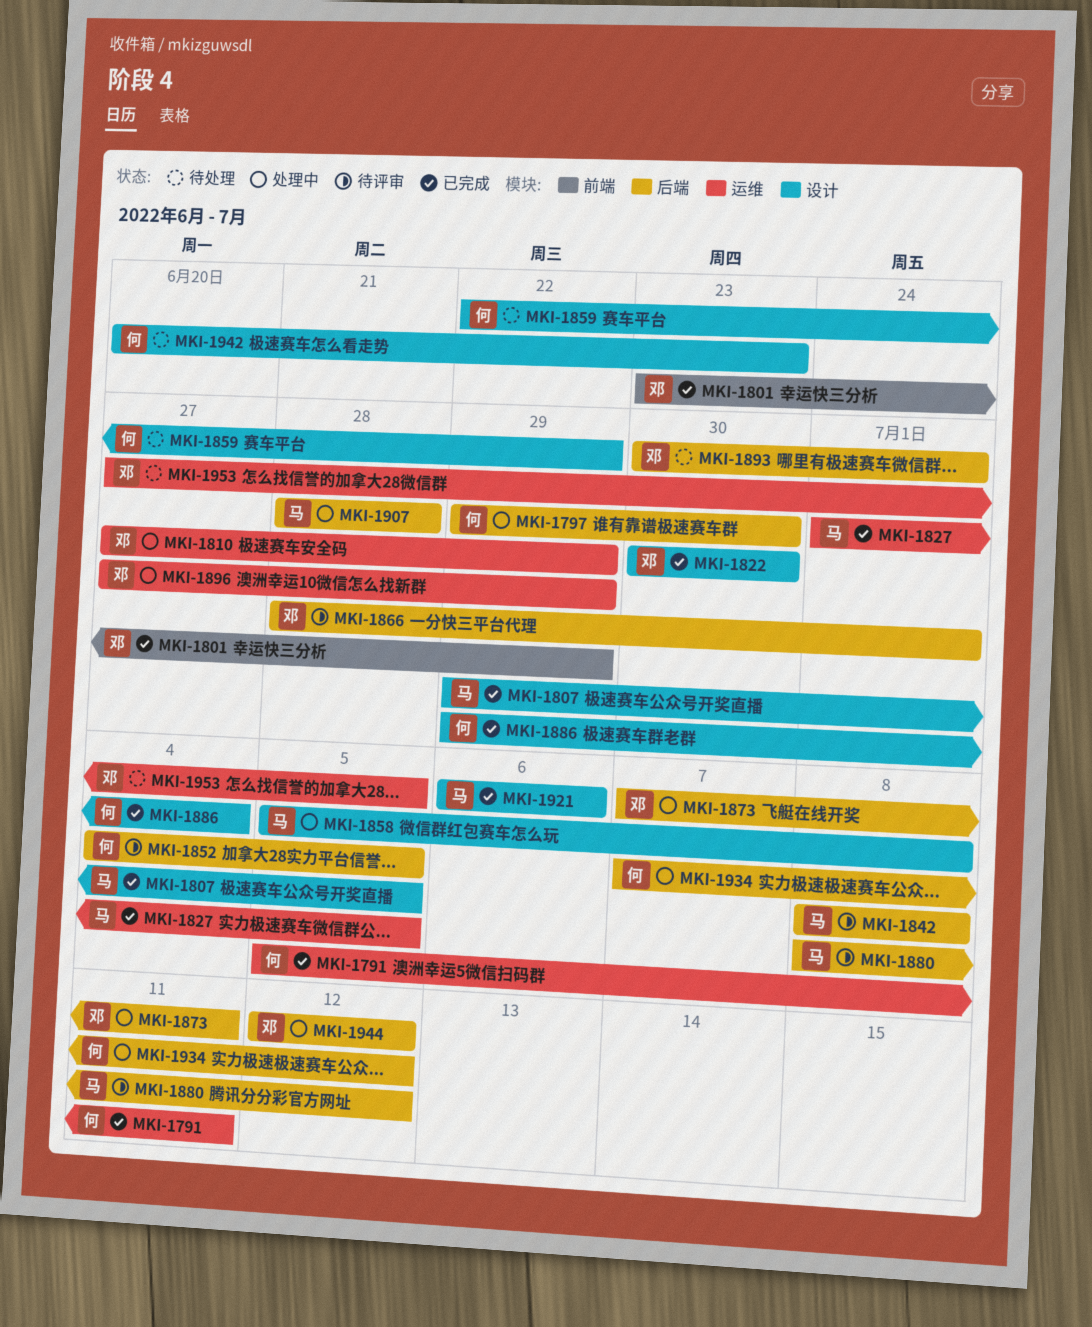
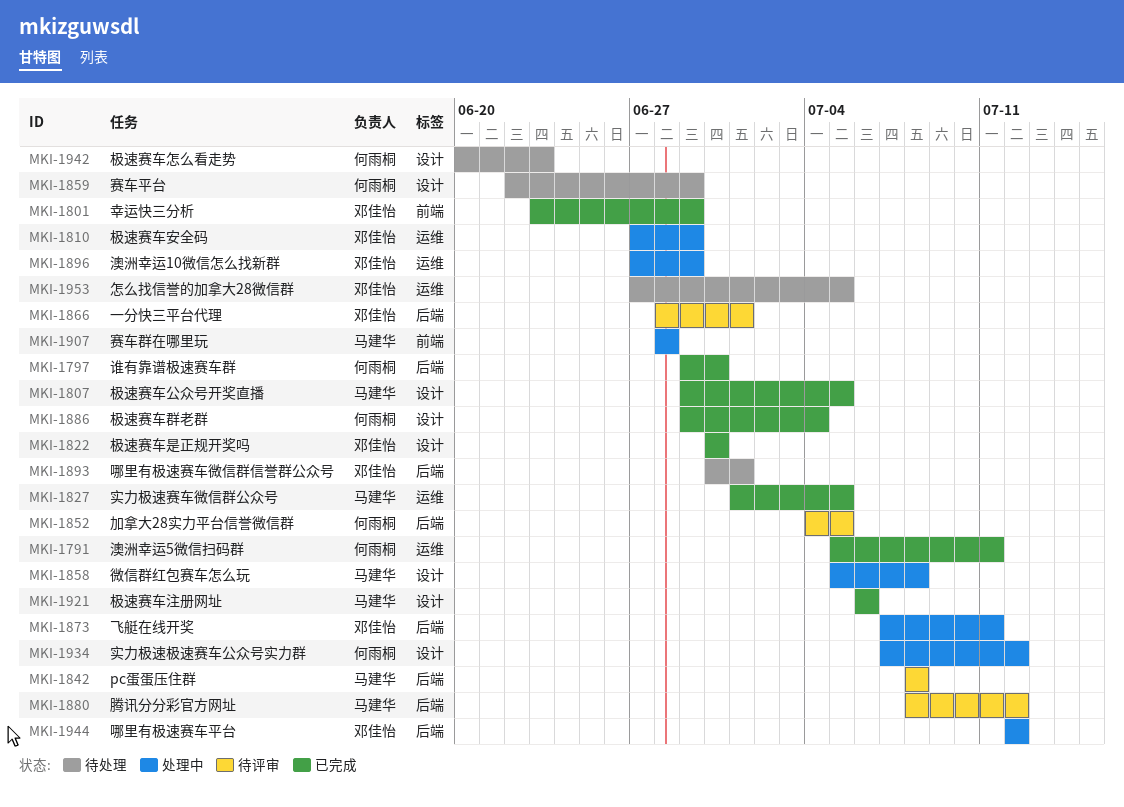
MKI-1797, status: 处理中 -> 已完成
MKI-1907, label: 后端 -> 前端
MKI-1934, label: 后端 -> 设计

